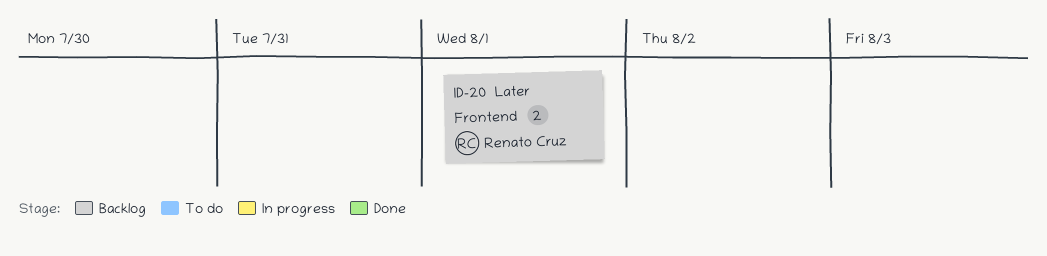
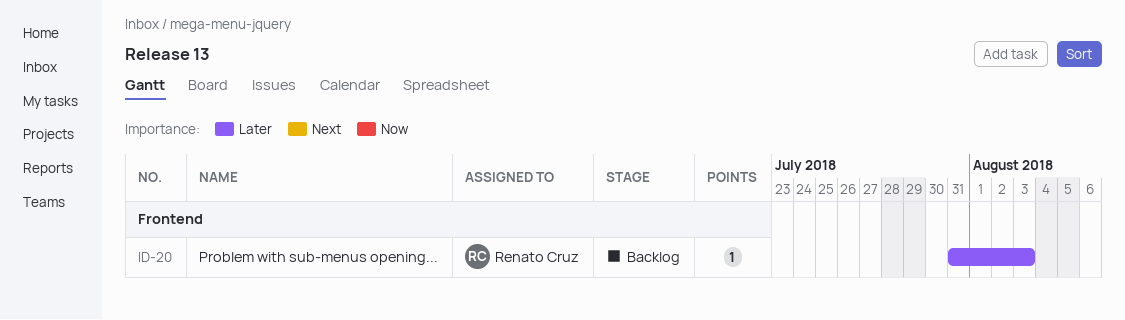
ID-20, estimate: 2 -> 1
ID-20, due: Aug 1 -> Aug 3

